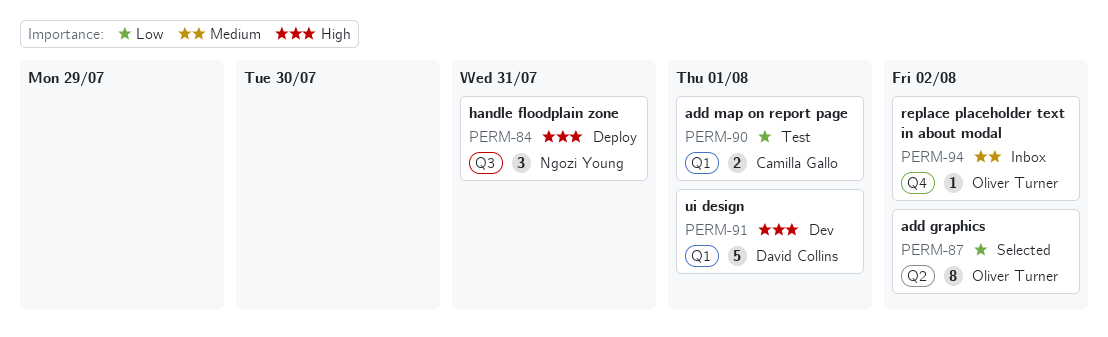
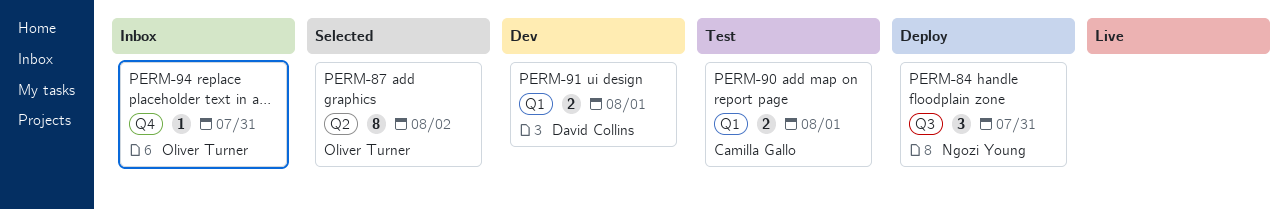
PERM-91, estimate: 5 -> 2
PERM-94, due: Aug 2 -> Jul 31

